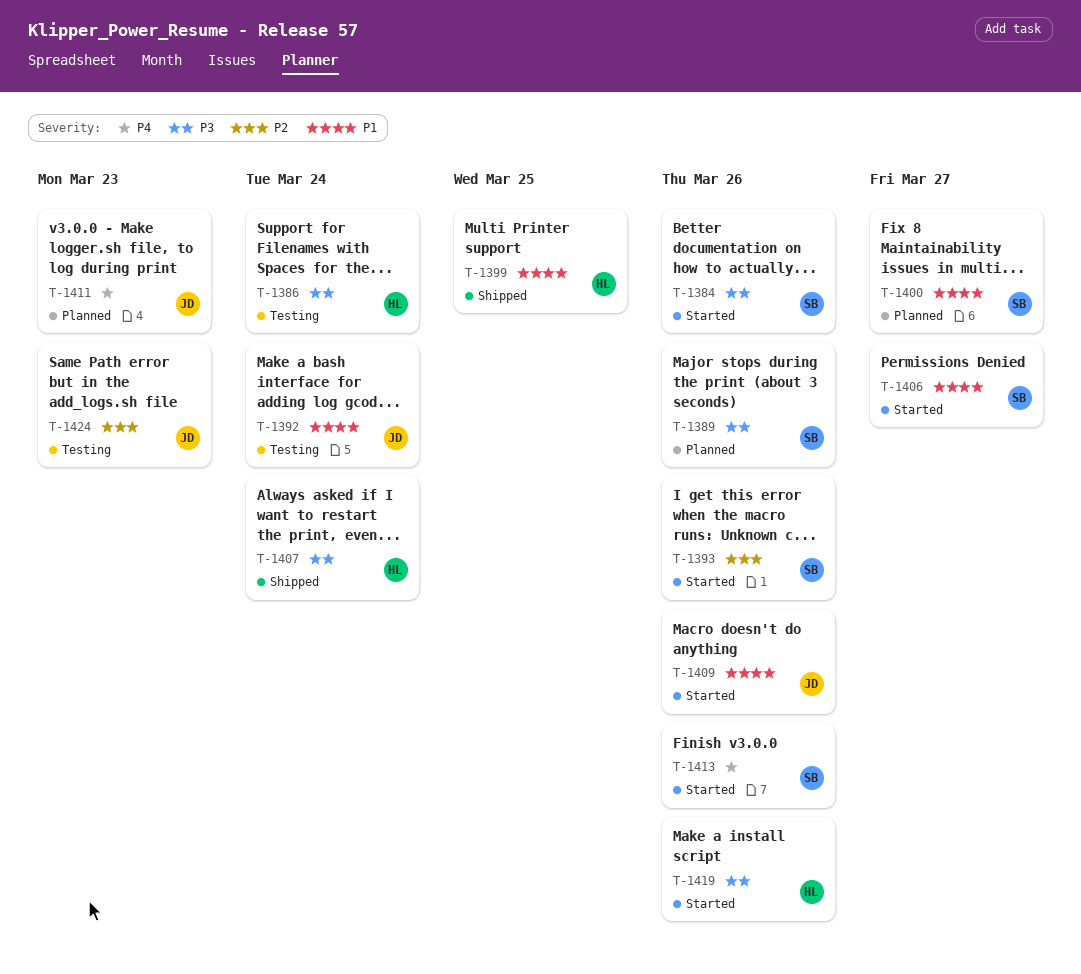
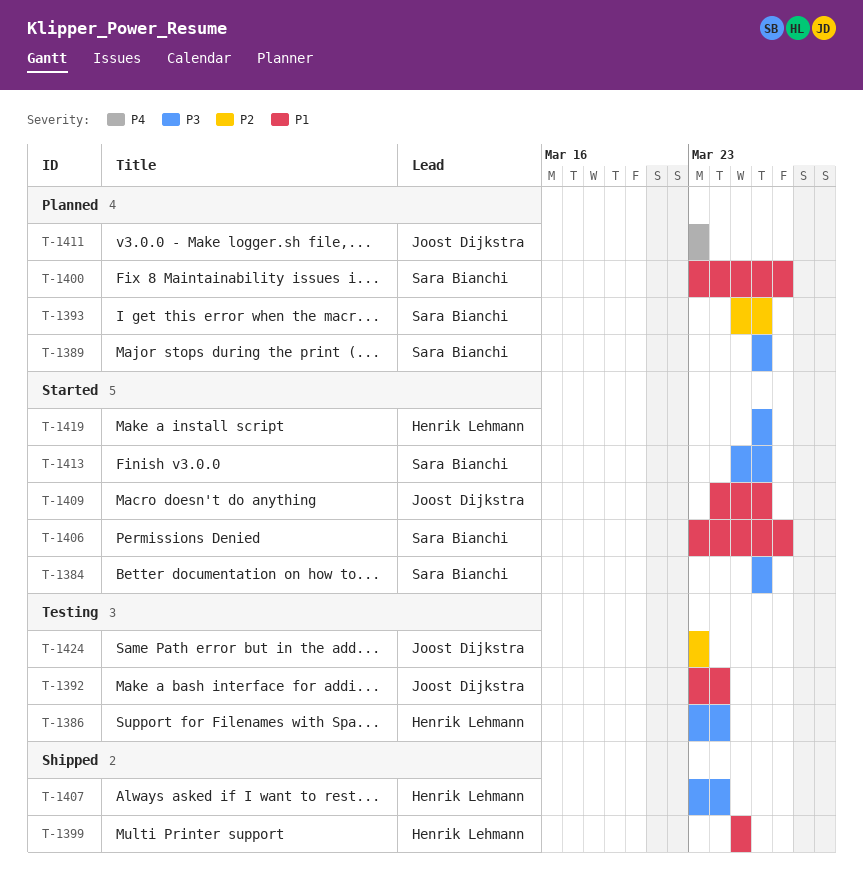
T-1393, status: Started -> Planned
T-1413, priority: P4 -> P3

